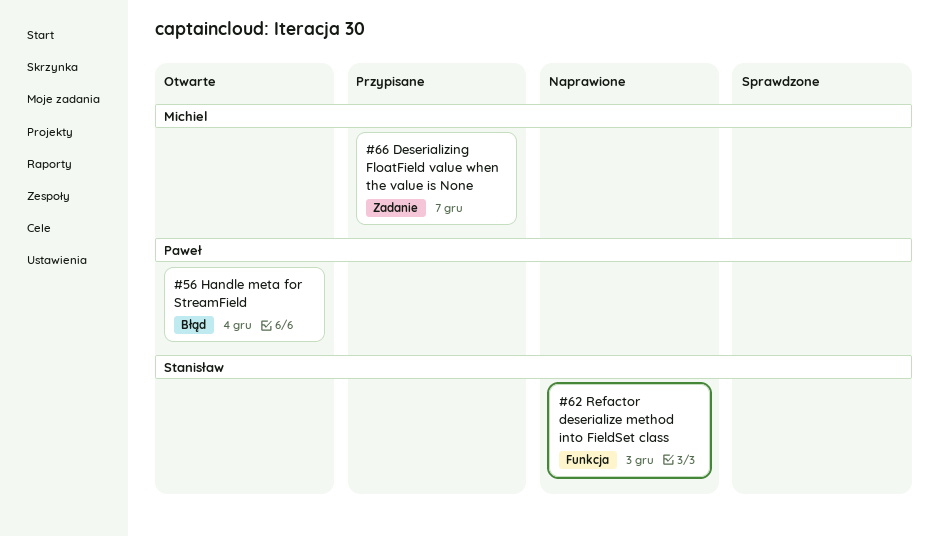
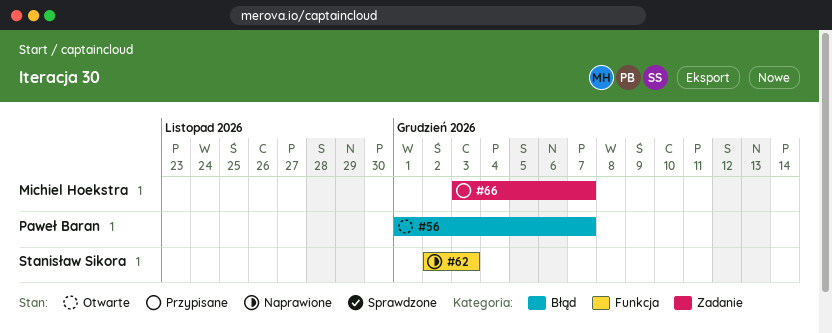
#56, due: Dec 4 -> Dec 7

